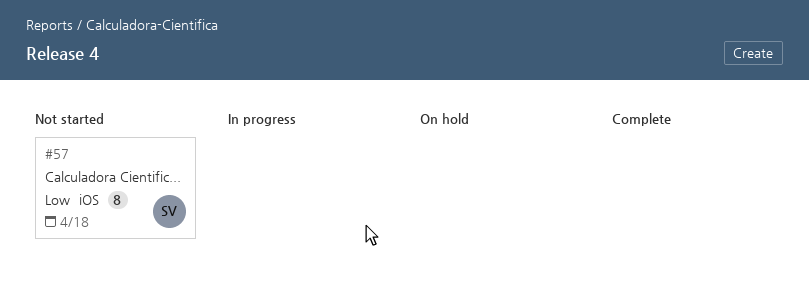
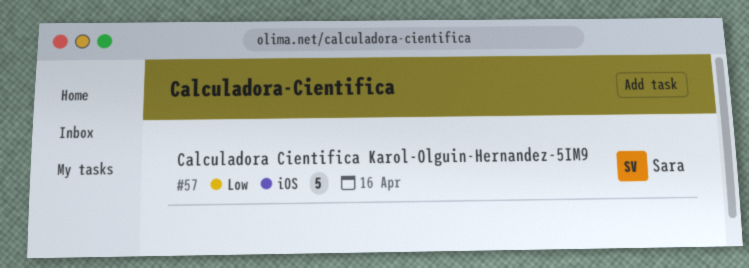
#57, estimate: 8 -> 5
#57, due: Apr 18 -> Apr 16

